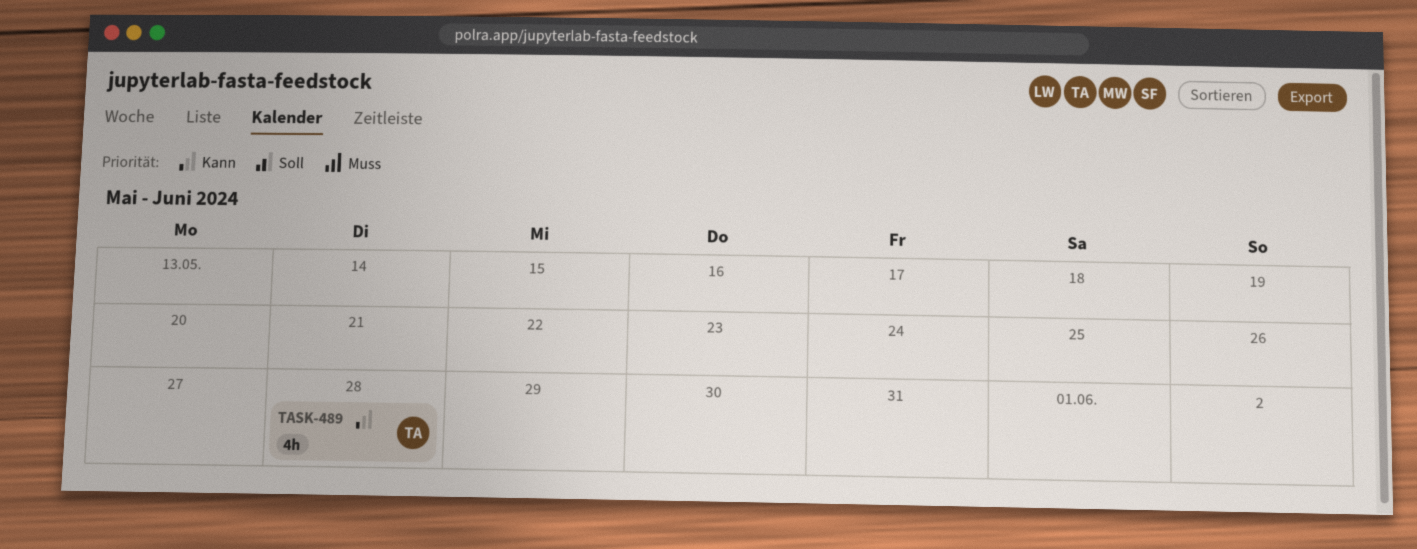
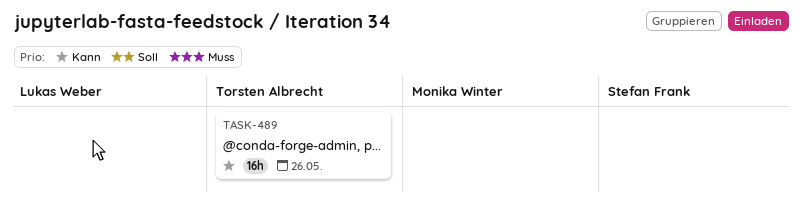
TASK-489, estimate: 4h -> 16h
TASK-489, due: May 28 -> May 26

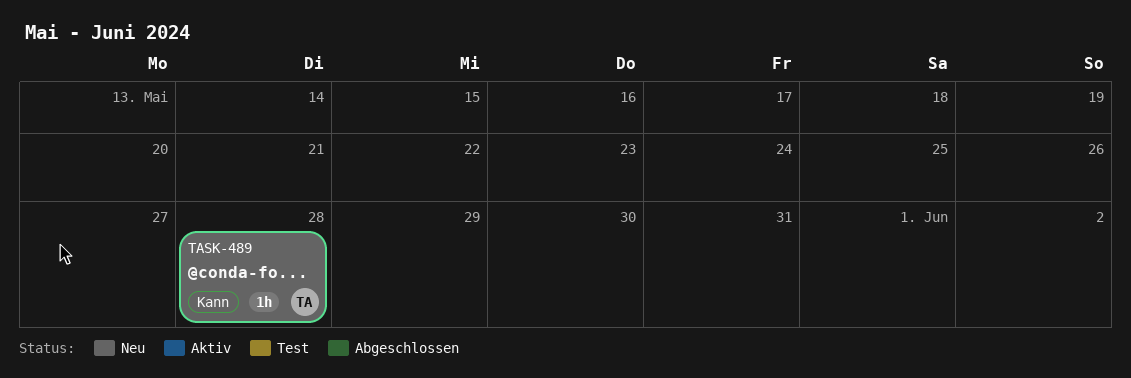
TASK-489, estimate: 16h -> 1h
TASK-489, due: May 26 -> May 28

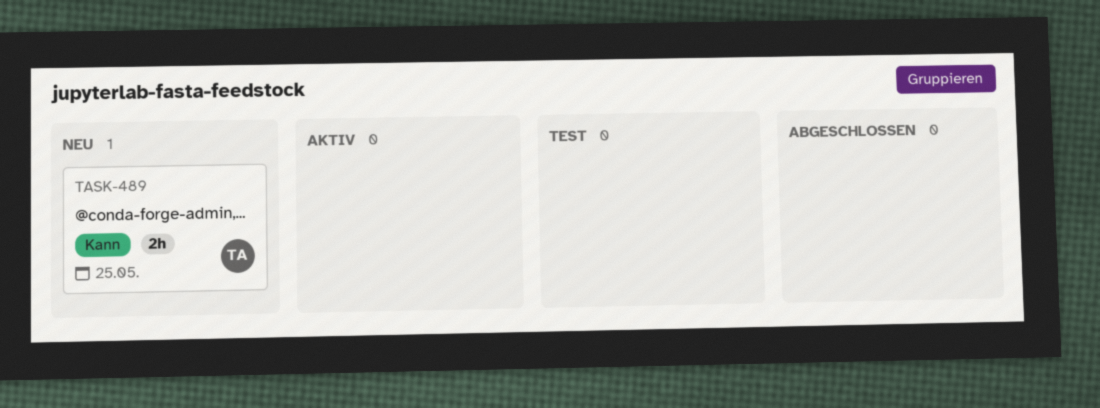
TASK-489, estimate: 1h -> 2h
TASK-489, due: May 28 -> May 25

